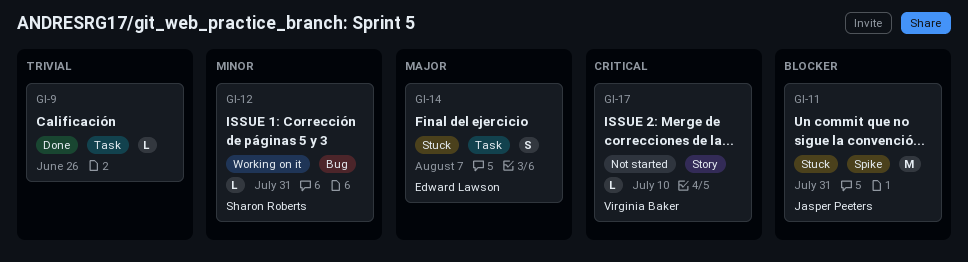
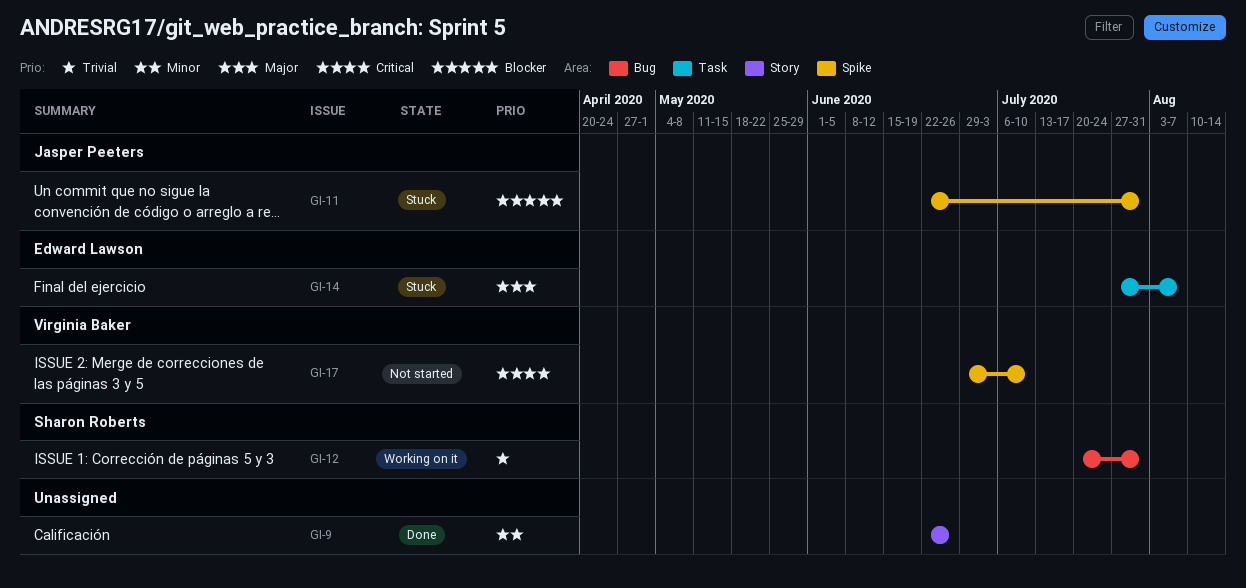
GI-9, priority: Trivial -> Minor
GI-9, label: Task -> Story
GI-12, priority: Minor -> Trivial
GI-17, label: Story -> Spike

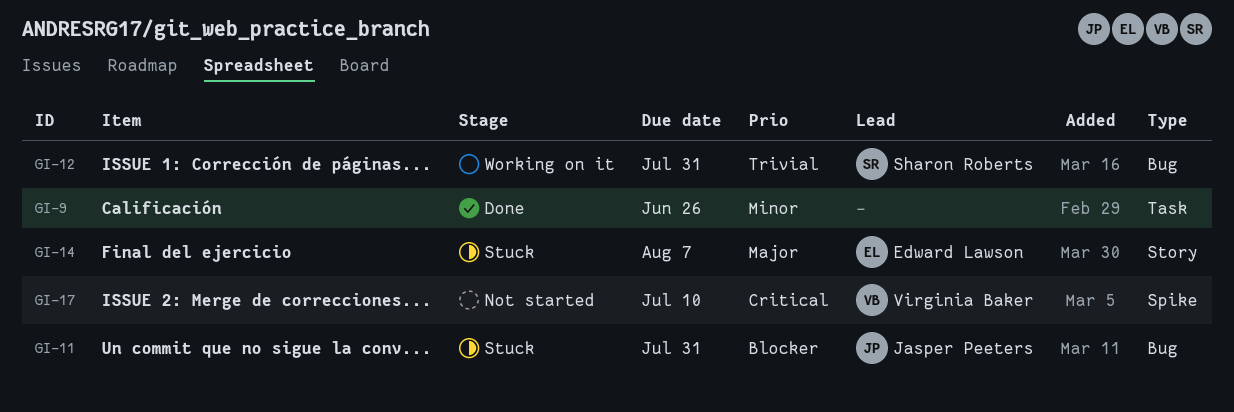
GI-9, label: Story -> Task
GI-11, label: Spike -> Bug
GI-14, label: Task -> Story

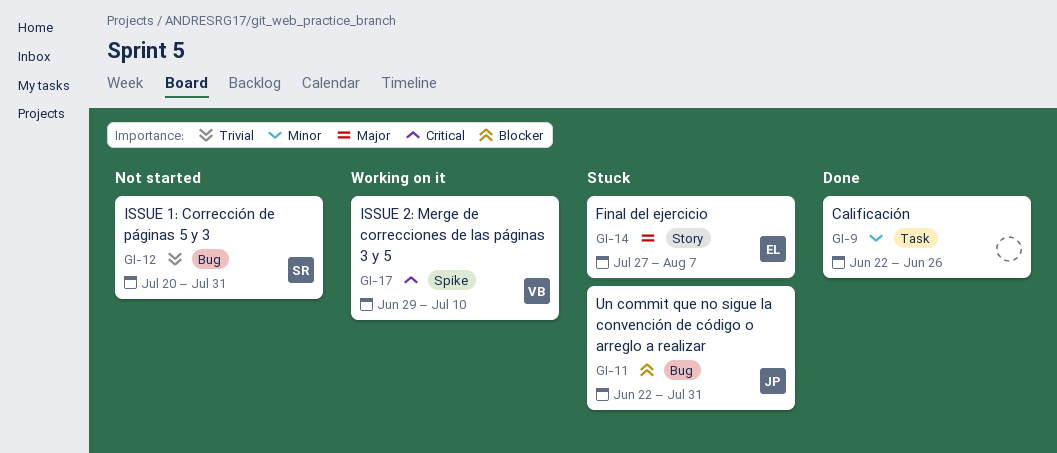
GI-12, status: Working on it -> Not started
GI-17, status: Not started -> Working on it

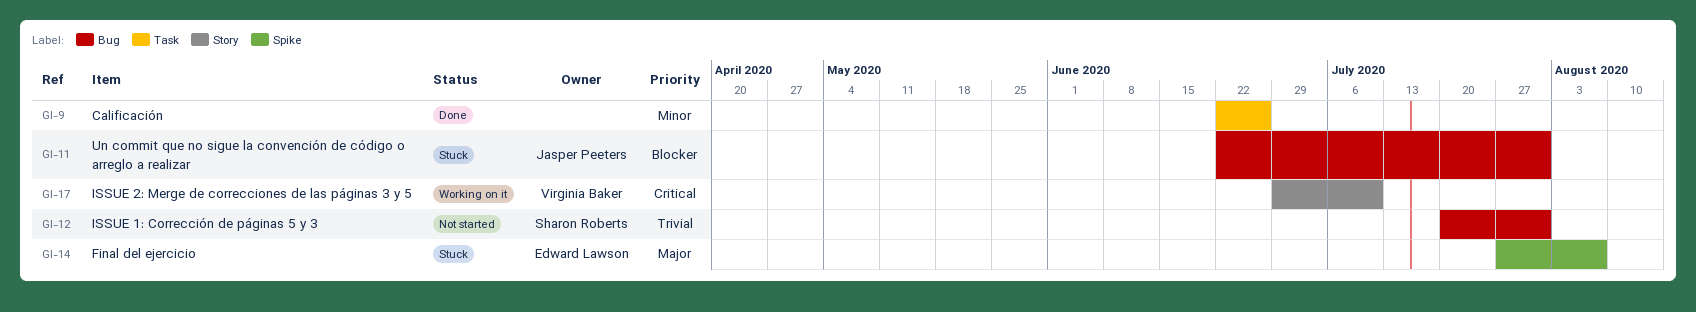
GI-14, label: Story -> Spike
GI-17, label: Spike -> Story

